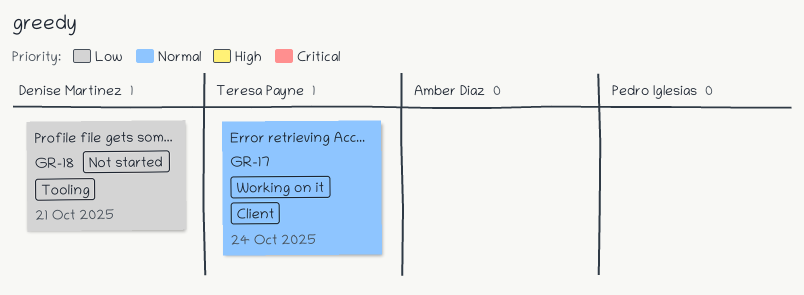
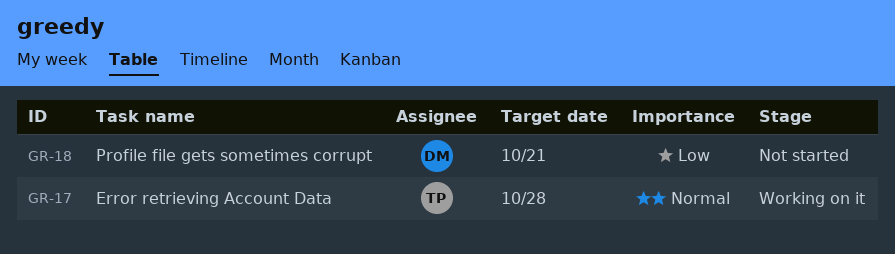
GR-17, due: Oct 24 -> Oct 28

